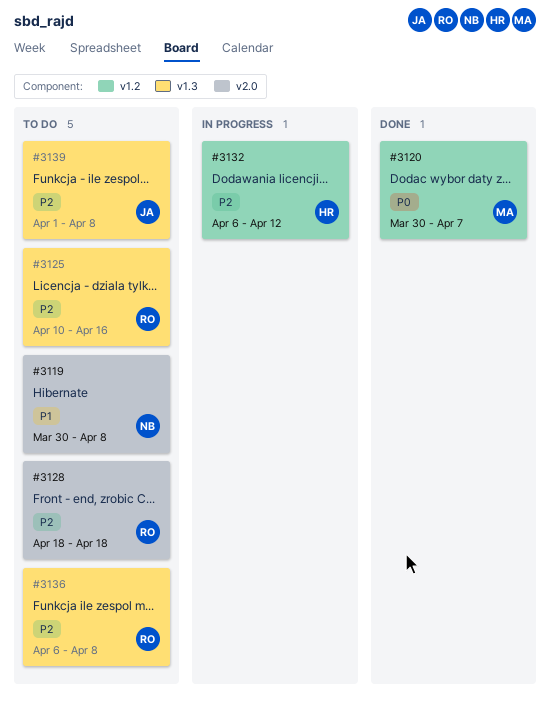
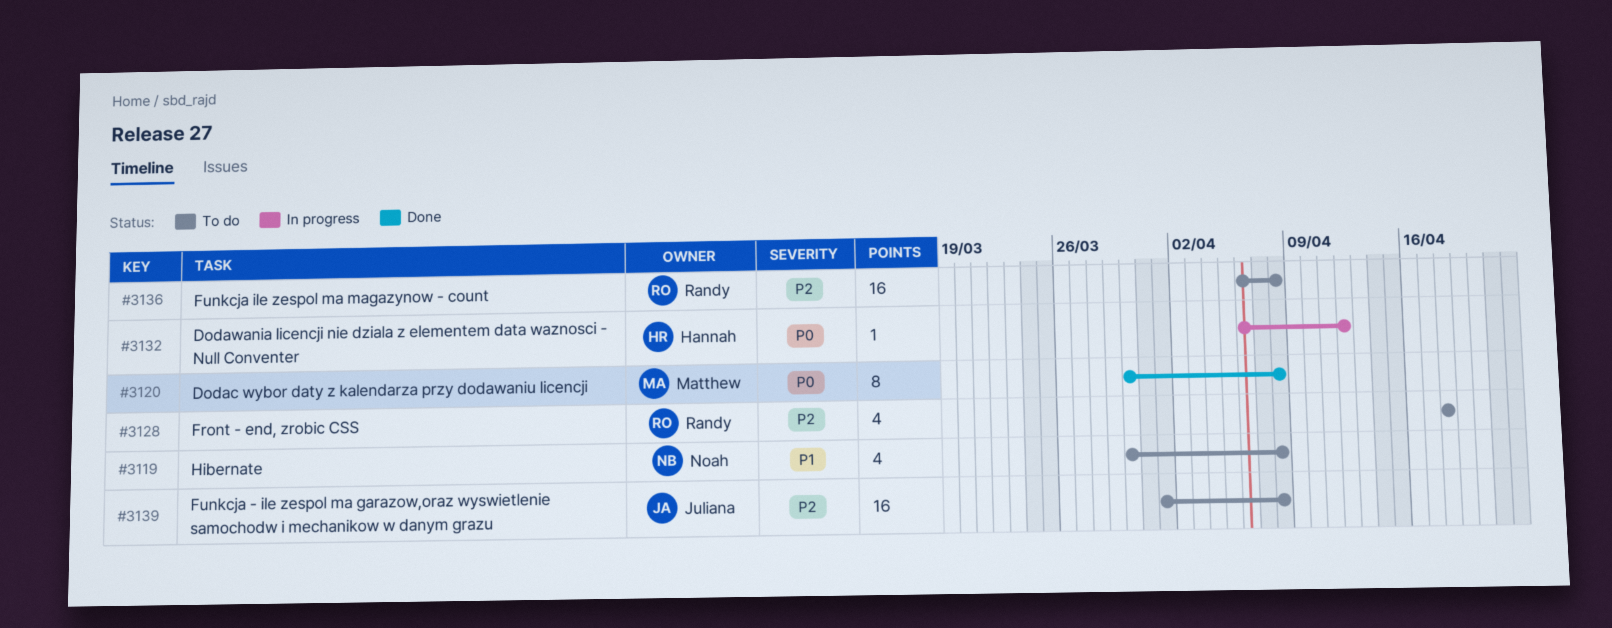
#3120, due: Apr 7 -> Apr 8
#3125: present -> none
#3132, priority: P2 -> P0

